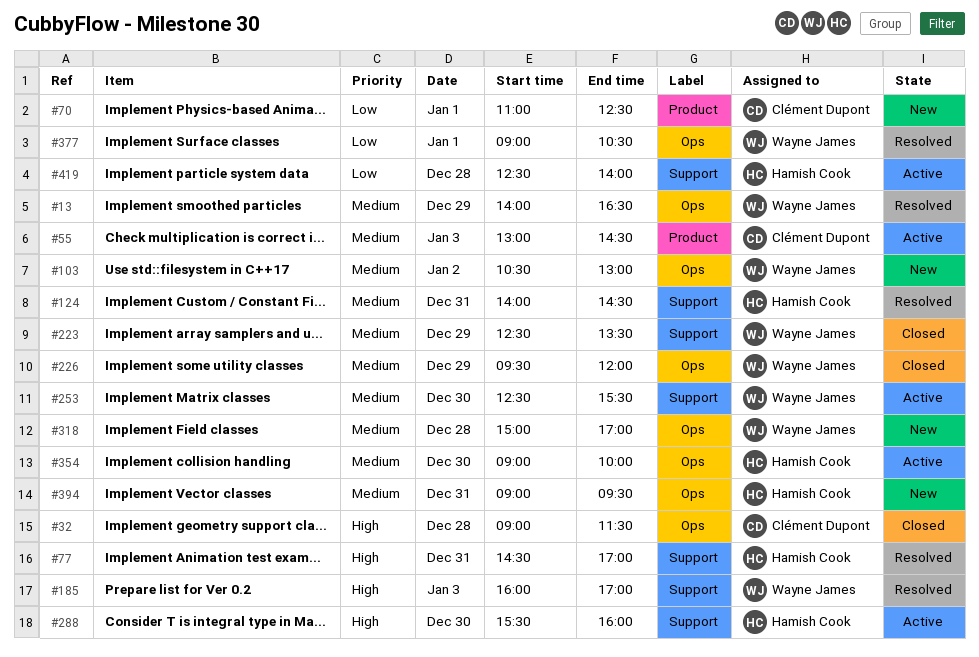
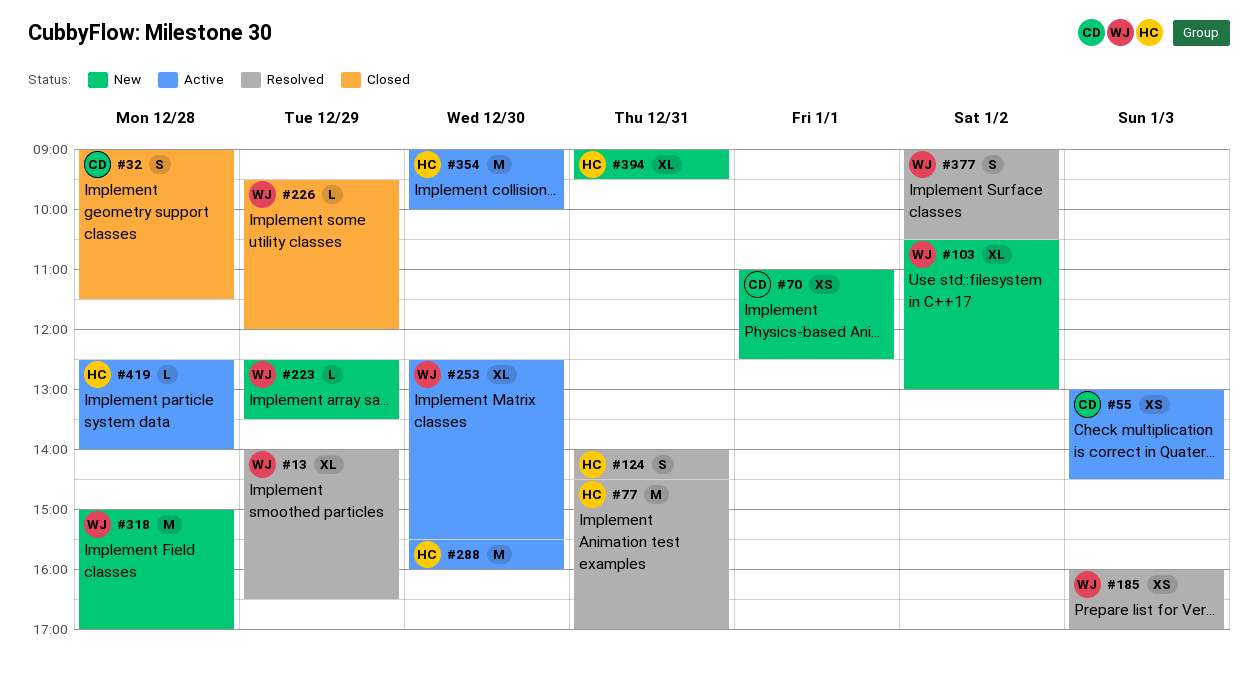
#223, status: Closed -> New
#377, day: Jan 1 -> Jan 2

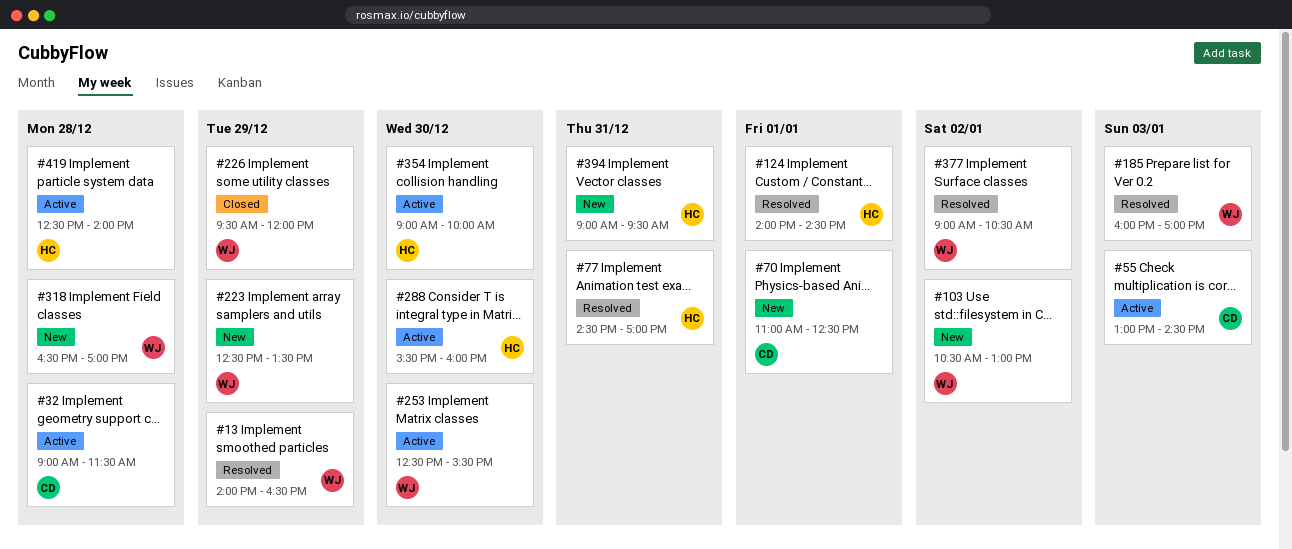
#32, status: Closed -> Active
#124, day: Dec 31 -> Jan 1
#318, begins: 15:00 -> 16:30

